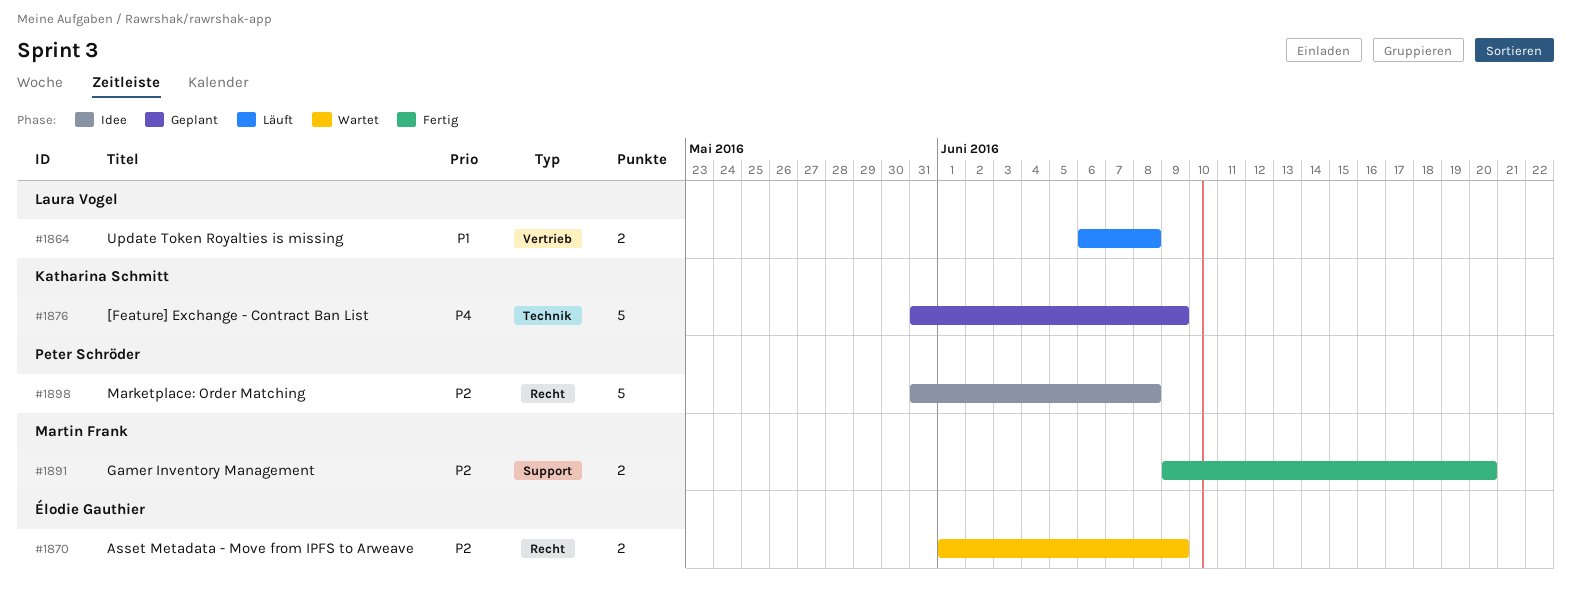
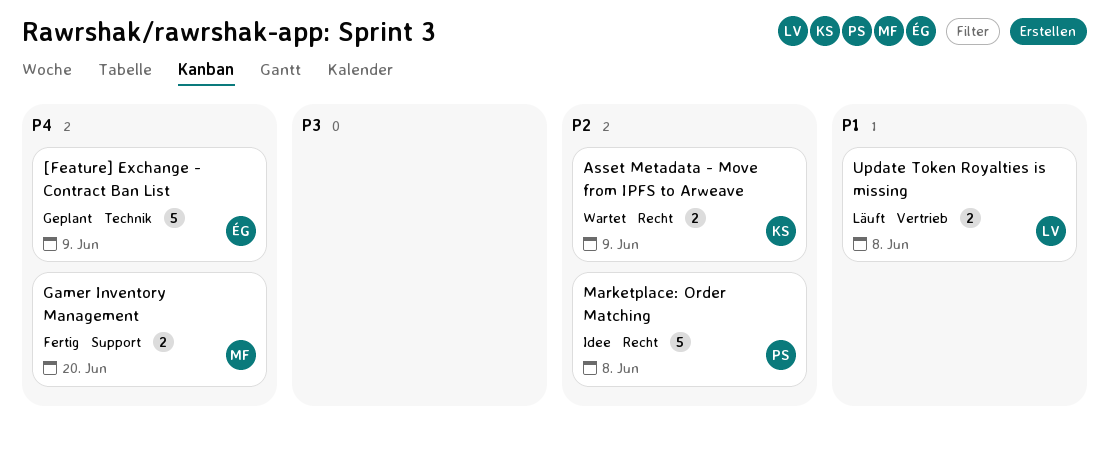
[Feature] Exchange - Contract Ban List, owner: Katharina Schmitt -> Élodie Gauthier
Asset Metadata - Move from IPFS to Arweave, owner: Élodie Gauthier -> Katharina Schmitt
Gamer Inventory Management, priority: P2 -> P4

